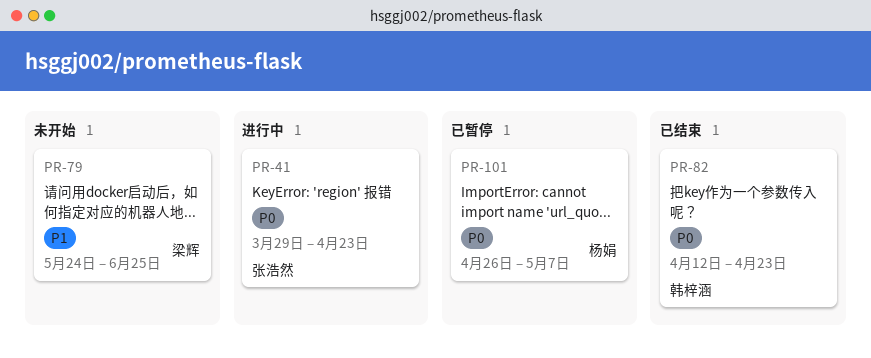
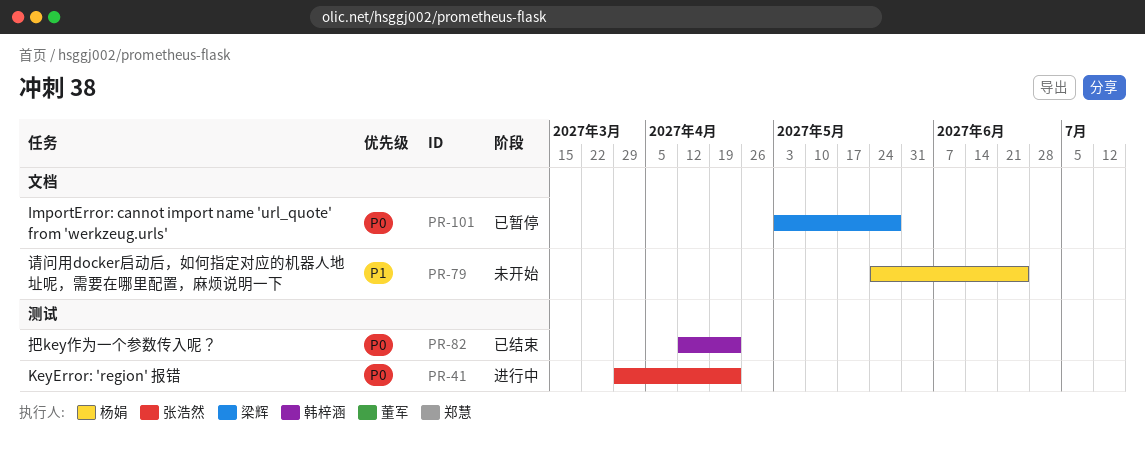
PR-79, owner: 梁辉 -> 杨娟
PR-101, owner: 杨娟 -> 梁辉
PR-101, start: Apr 26 -> May 3
PR-101, due: May 7 -> May 28

